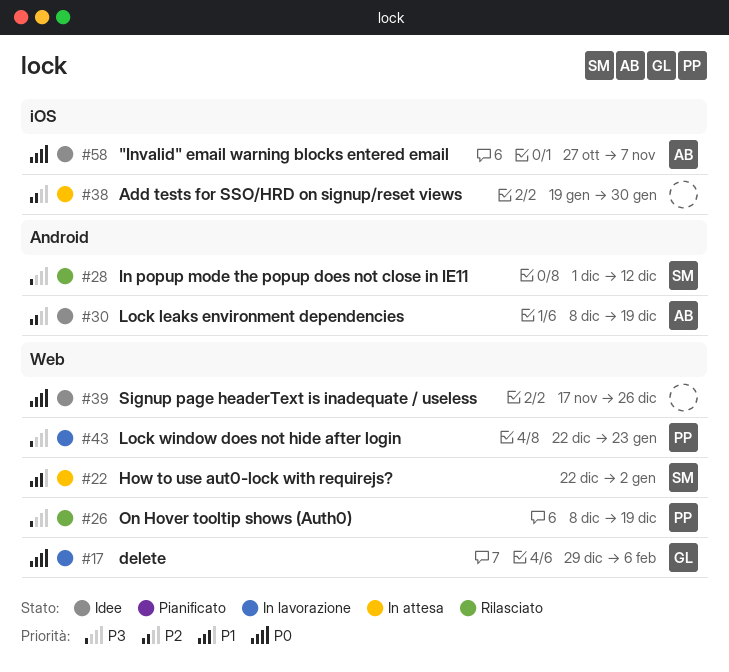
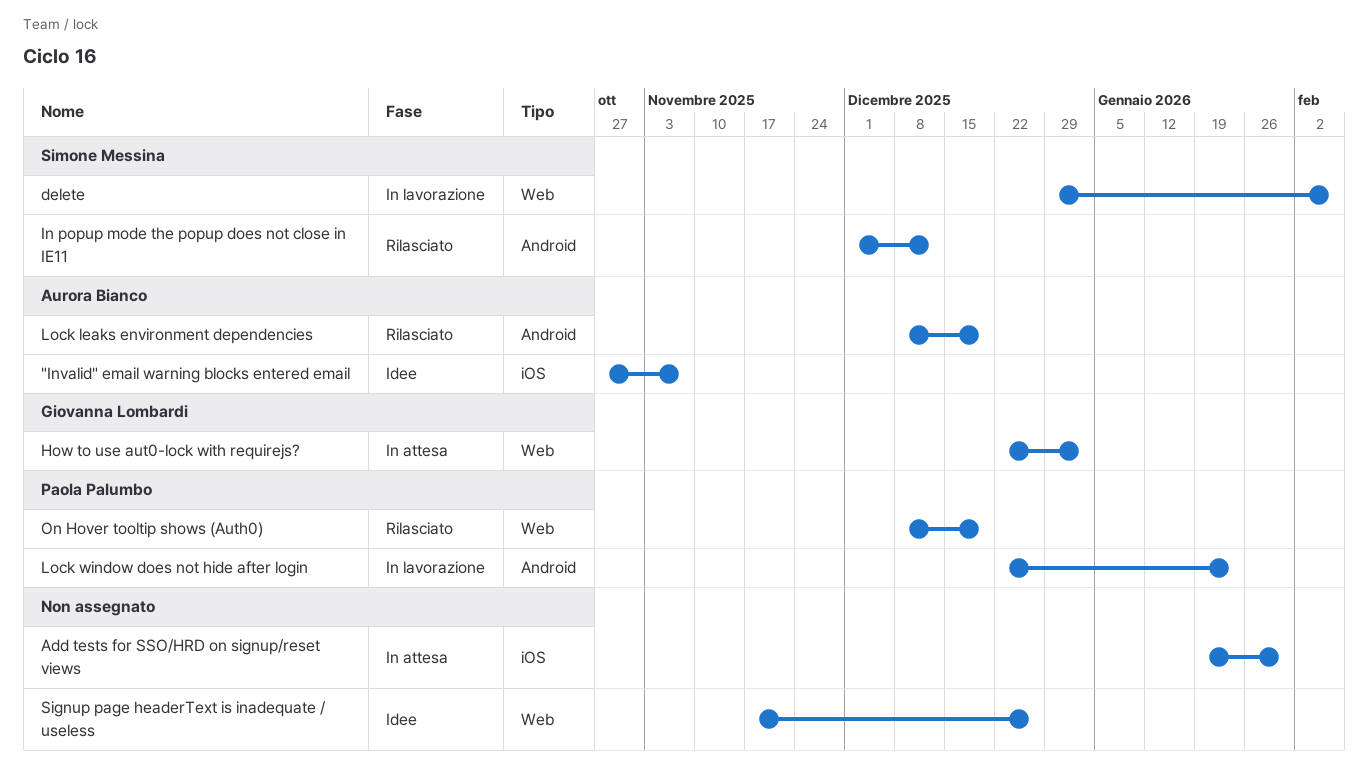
delete, owner: Giovanna Lombardi -> Simone Messina
How to use aut0-lock with requirejs?, owner: Simone Messina -> Giovanna Lombardi
Lock leaks environment dependencies, status: Idee -> Rilasciato
Lock window does not hide after login, label: Web -> Android

